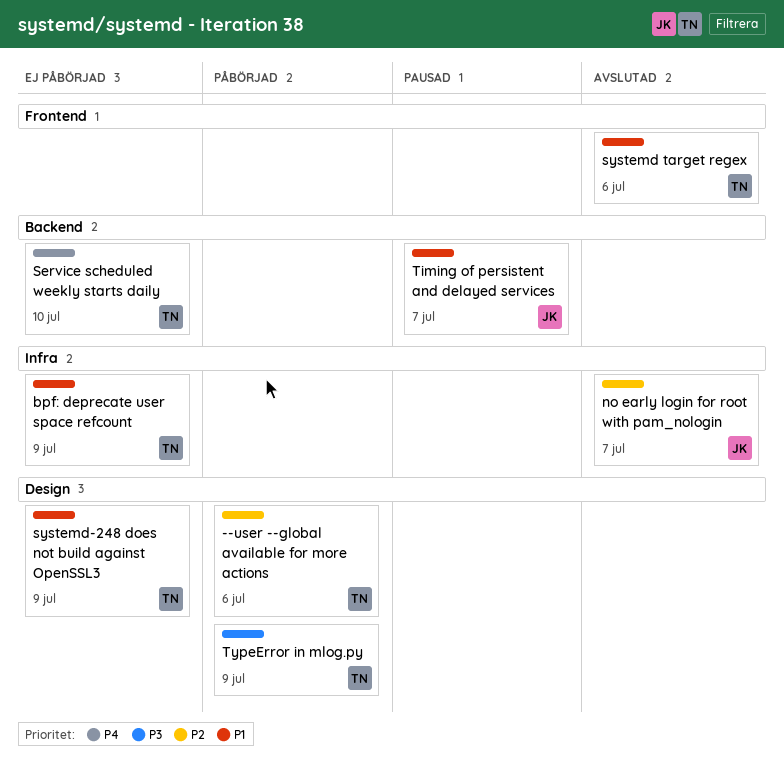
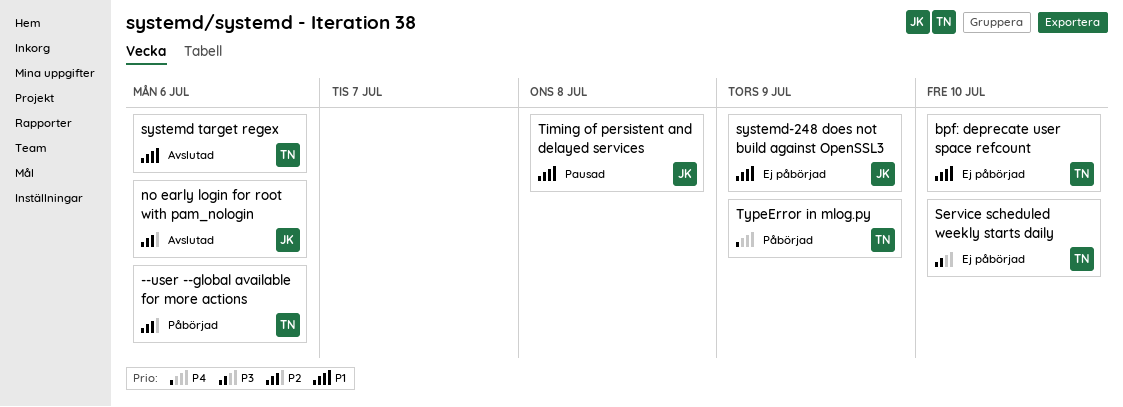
bpf: deprecate user space refcount, due: Jul 9 -> Jul 10
no early login for root with pam_nologin, due: Jul 7 -> Jul 6
Service scheduled weekly starts daily, priority: P4 -> P3
systemd-248 does not build against OpenSSL3, owner: TN -> JK
Timing of persistent and delayed services, due: Jul 7 -> Jul 8
TypeError in mlog.py, priority: P3 -> P4

